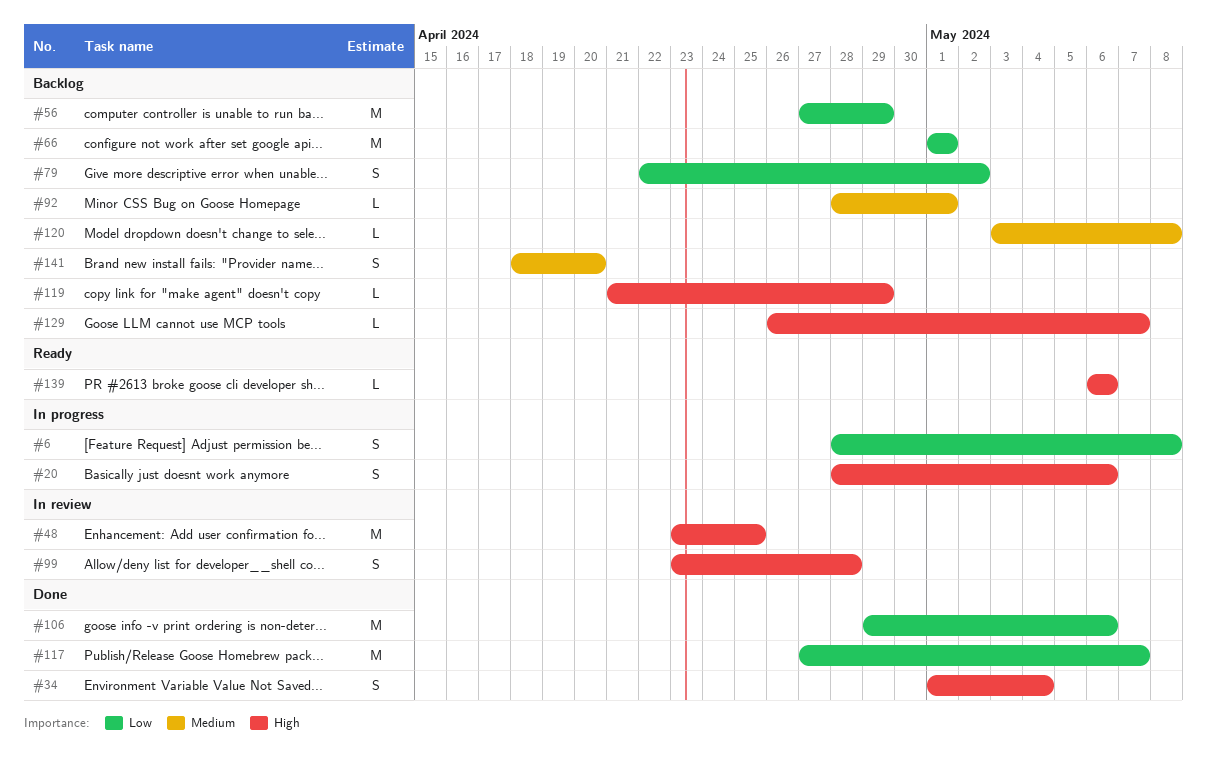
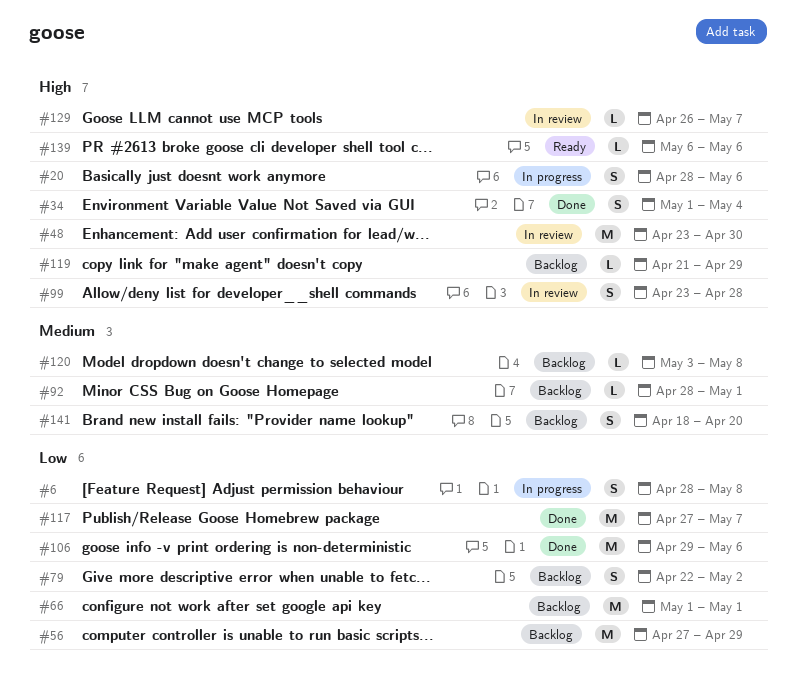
#48, due: Apr 25 -> Apr 30
#129, status: Backlog -> In review

